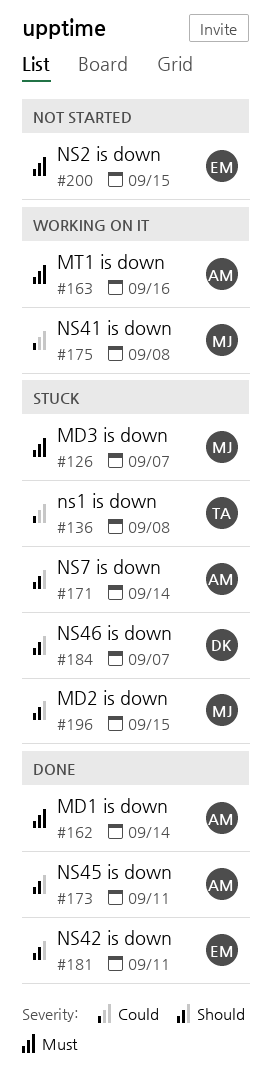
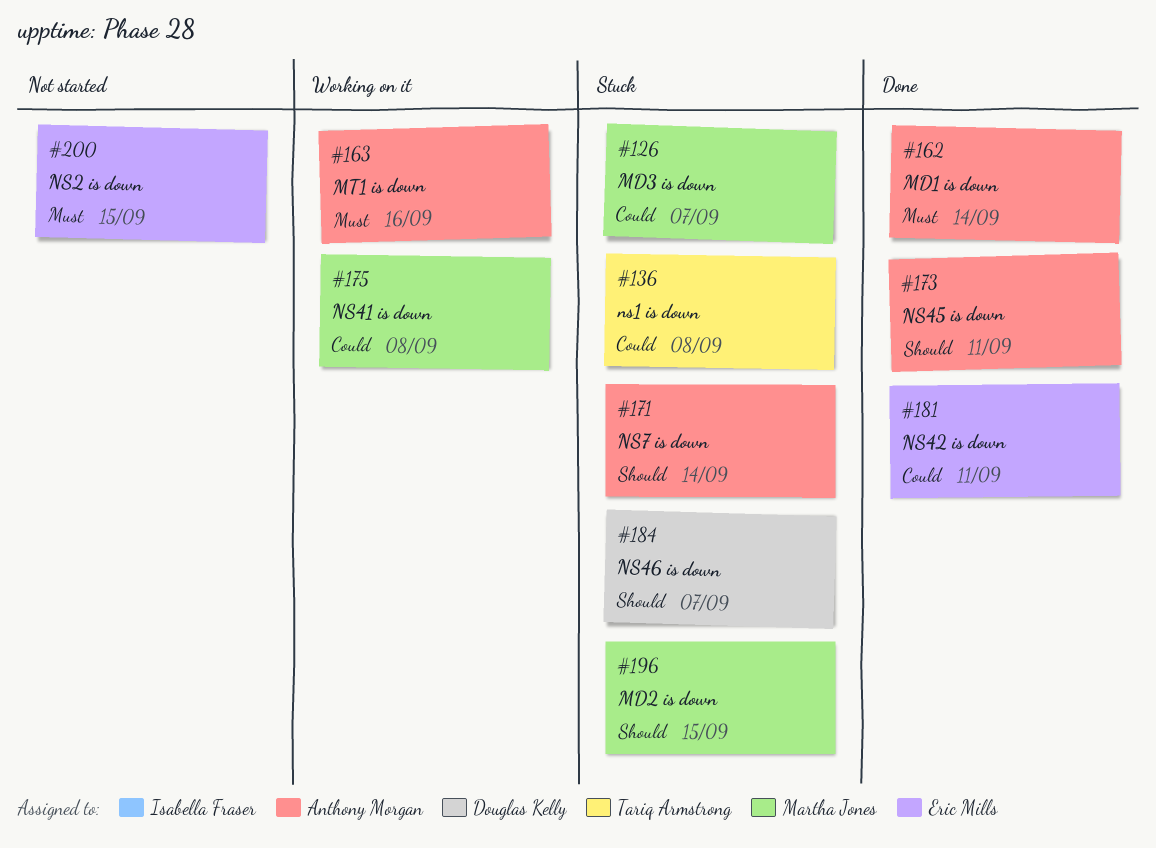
#126, priority: Must -> Could
#181, priority: Should -> Could

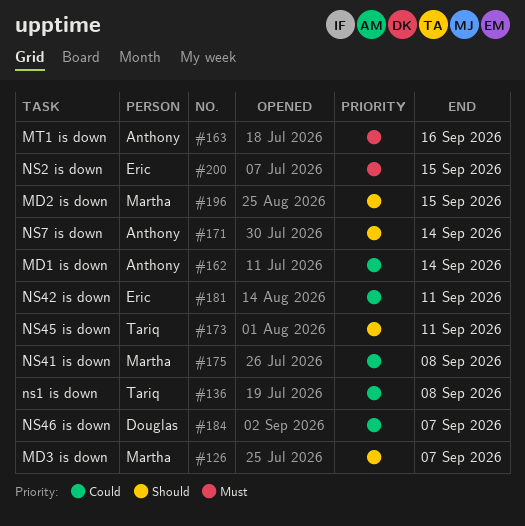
#126, priority: Could -> Should
#162, priority: Must -> Could
#173, owner: Anthony Morgan -> Tariq Armstrong
#184, priority: Should -> Could

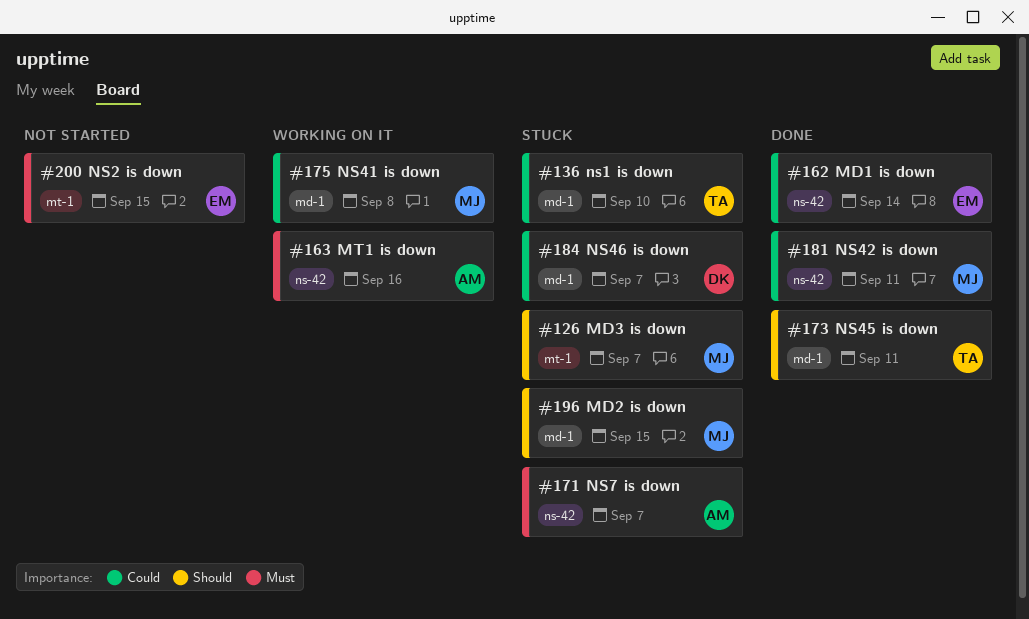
#136, due: Sep 8 -> Sep 10
#162, owner: Anthony -> Eric
#171, priority: Should -> Must
#171, due: Sep 14 -> Sep 7
#181, owner: Eric -> Martha

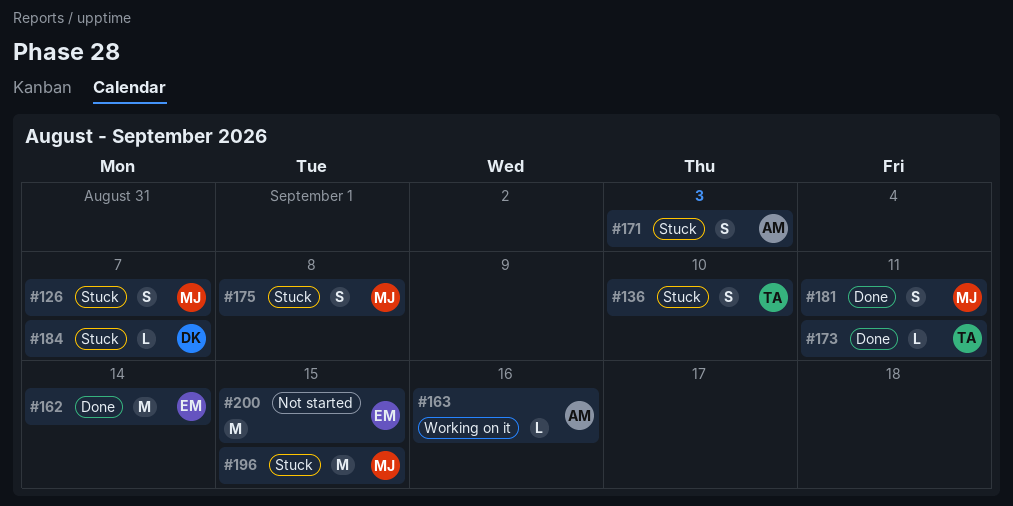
#171, due: Sep 7 -> Sep 3
#175, status: Working on it -> Stuck

